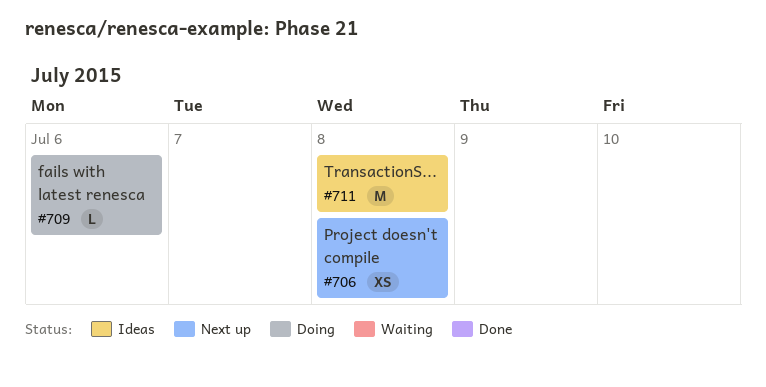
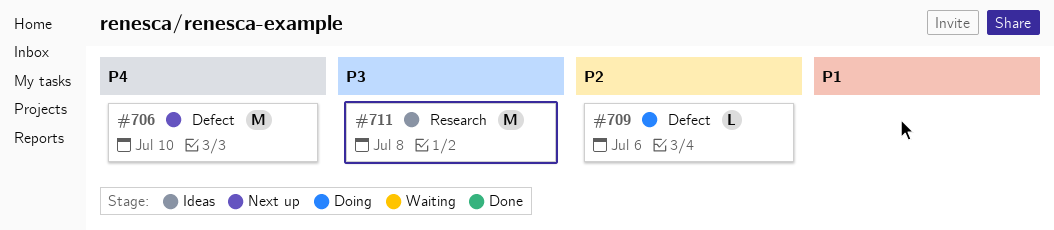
#706, estimate: XS -> M
#706, due: Jul 8 -> Jul 10

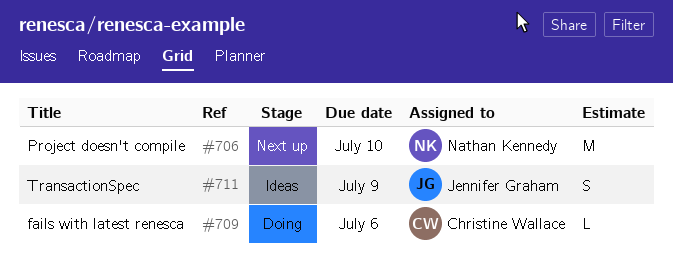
#711, estimate: M -> S
#711, due: Jul 8 -> Jul 9

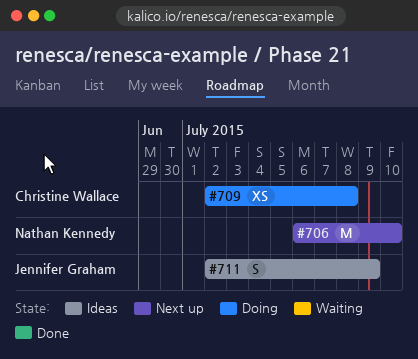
#709, estimate: L -> XS
#709, due: Jul 6 -> Jul 8

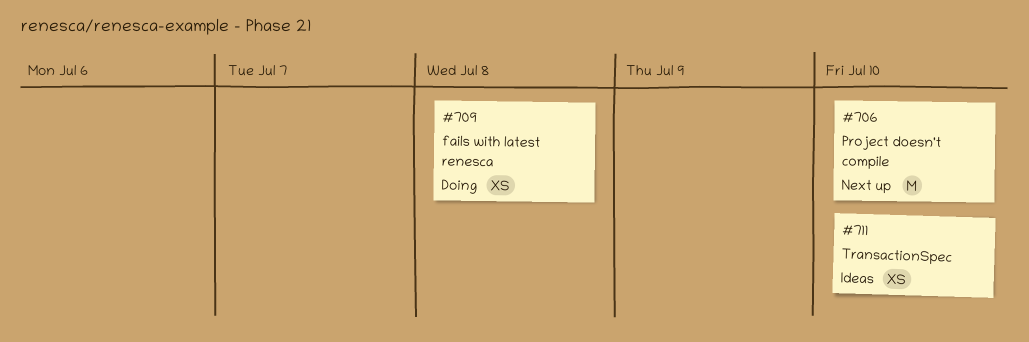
#711, estimate: S -> XS
#711, due: Jul 9 -> Jul 10

